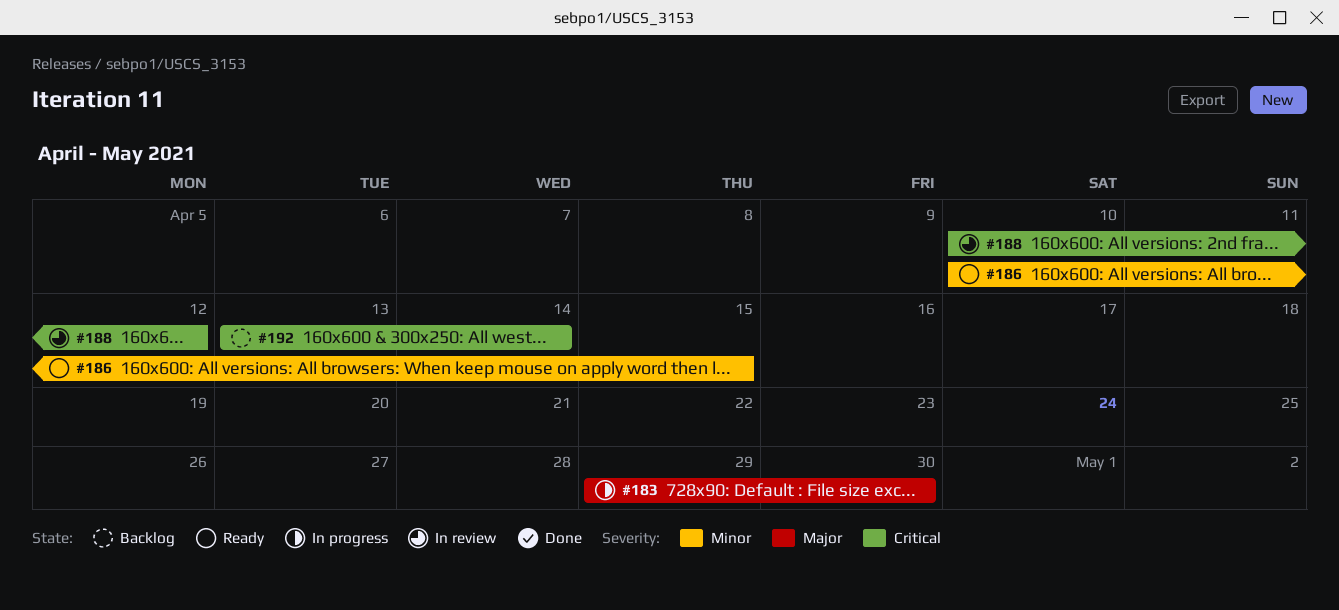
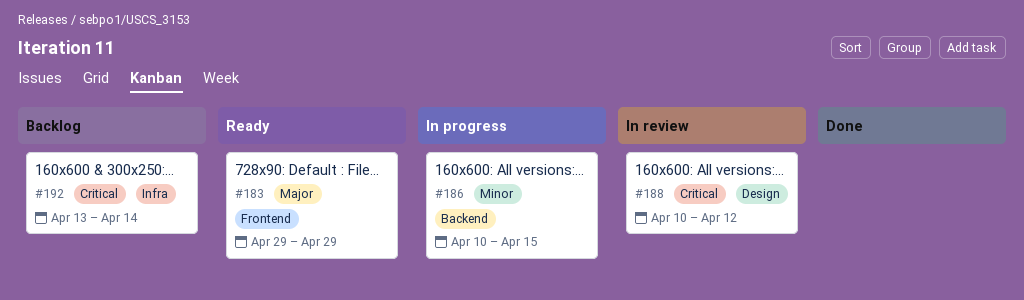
#183, status: In progress -> Ready
#183, due: Apr 30 -> Apr 29
#186, status: Ready -> In progress

